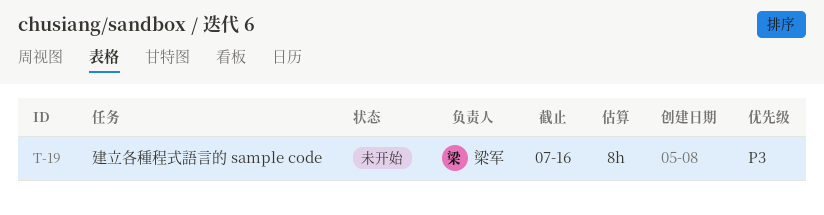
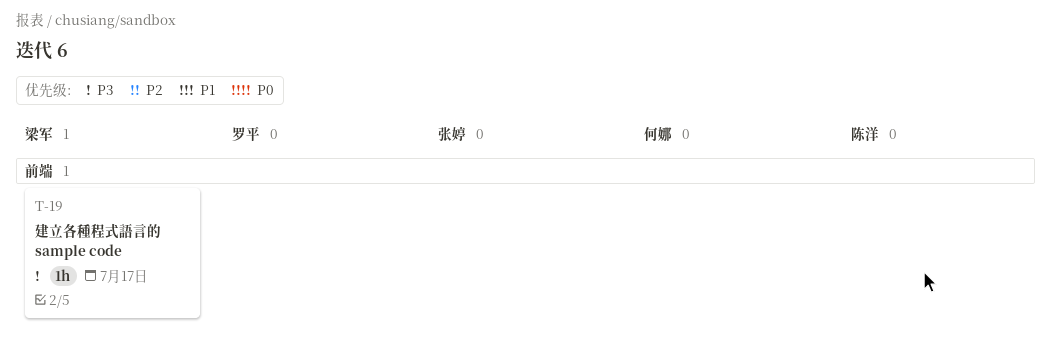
T-19, estimate: 8h -> 1h
T-19, due: Jul 16 -> Jul 17

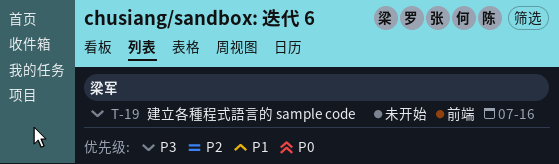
T-19, due: Jul 17 -> Jul 16

